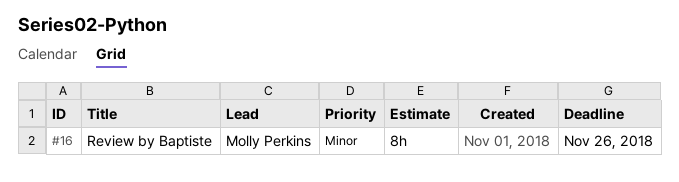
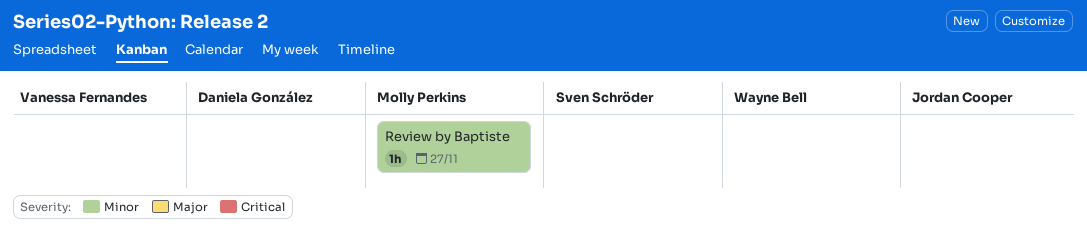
Review by Baptiste, estimate: 8h -> 1h
Review by Baptiste, due: Nov 26 -> Nov 27

